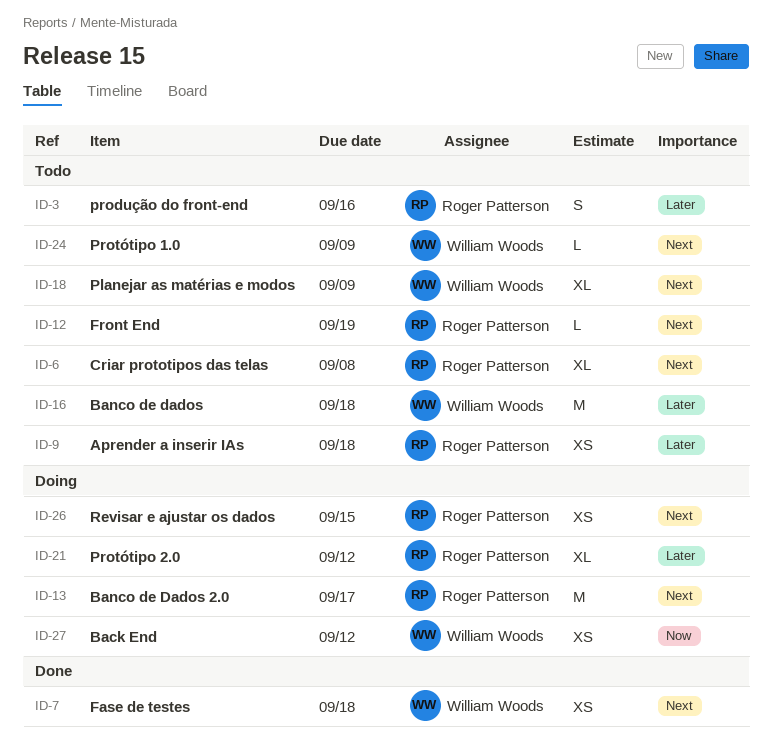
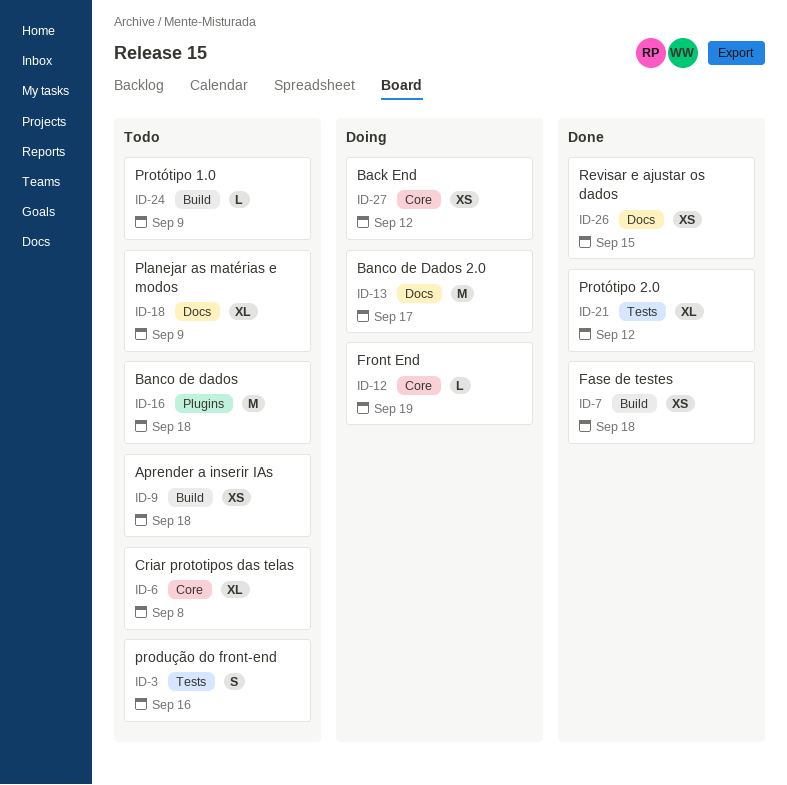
ID-12, status: Todo -> Doing
ID-21, status: Doing -> Done
ID-26, status: Doing -> Done

